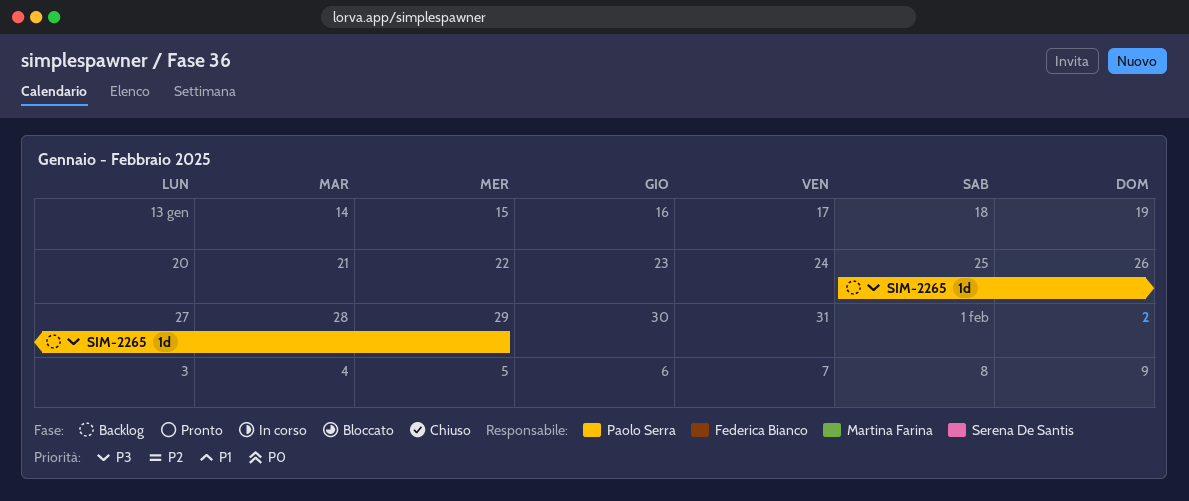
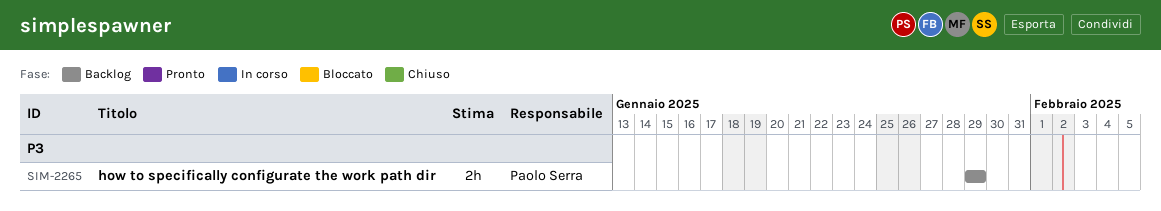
SIM-2265, estimate: 1d -> 2h
SIM-2265, start: Jan 25 -> Jan 29

